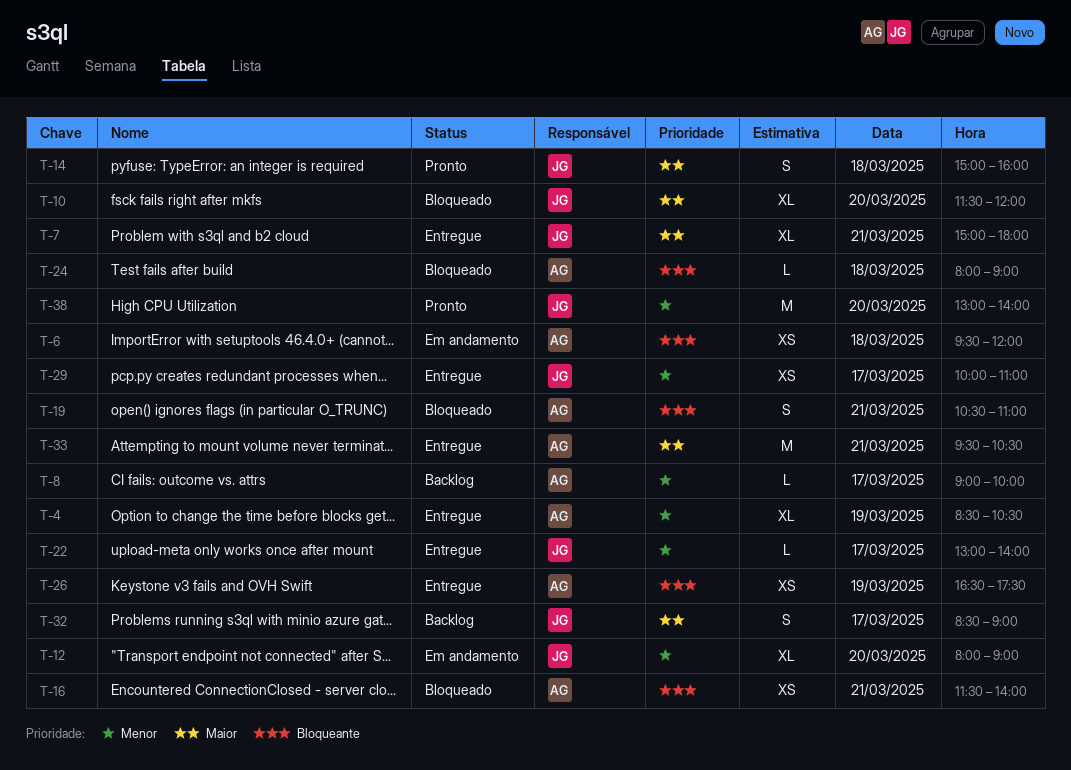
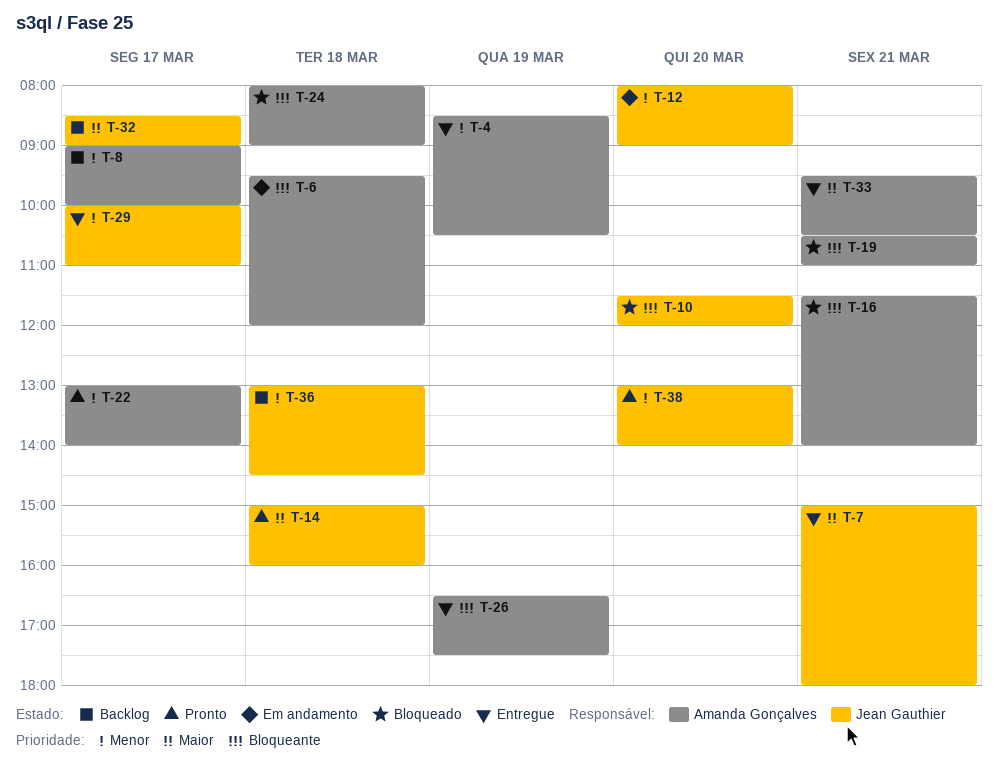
T-10, priority: Maior -> Bloqueante
T-22, status: Entregue -> Pronto
T-22, owner: Jean Gauthier -> Amanda Gonçalves
T-36: none -> present

